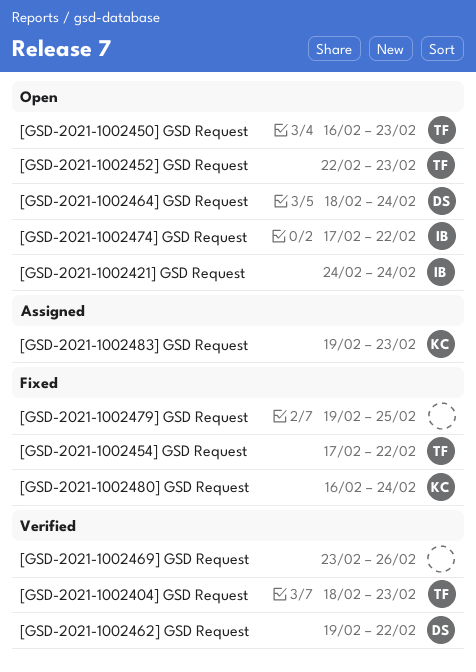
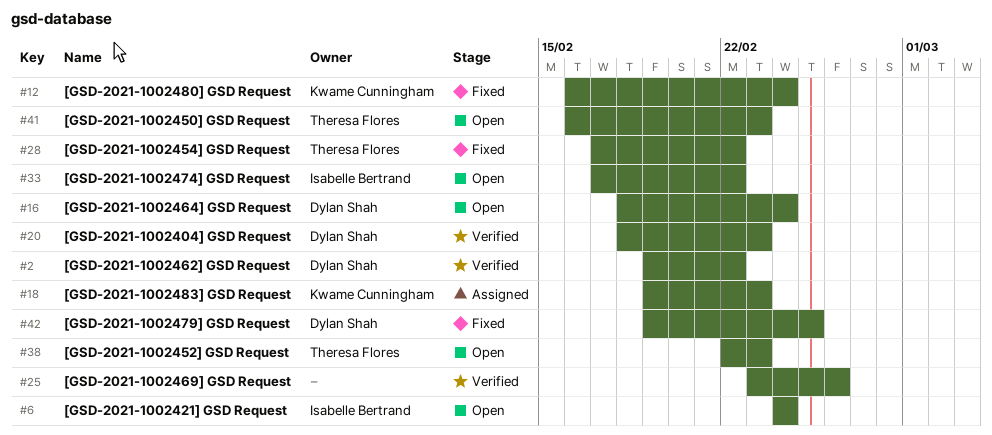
[GSD-2021-1002404] GSD Request, owner: Theresa Flores -> Dylan Shah
[GSD-2021-1002479] GSD Request, owner: none -> Dylan Shah

